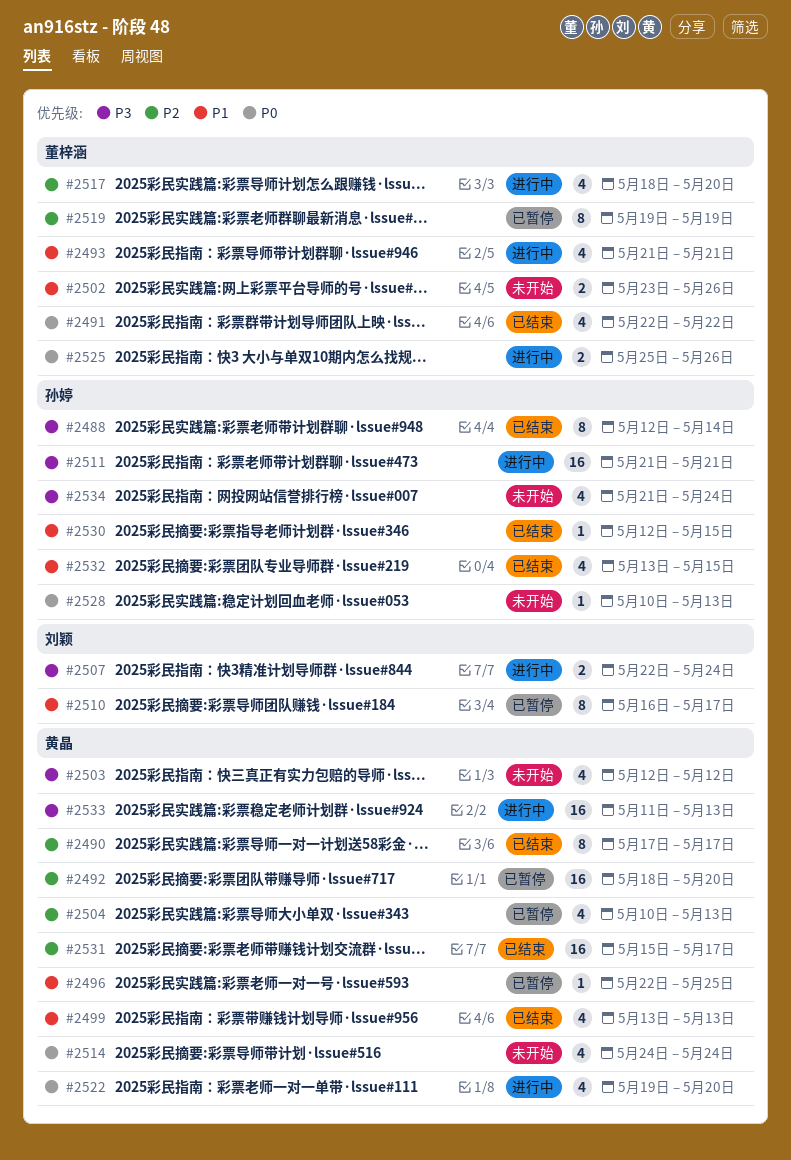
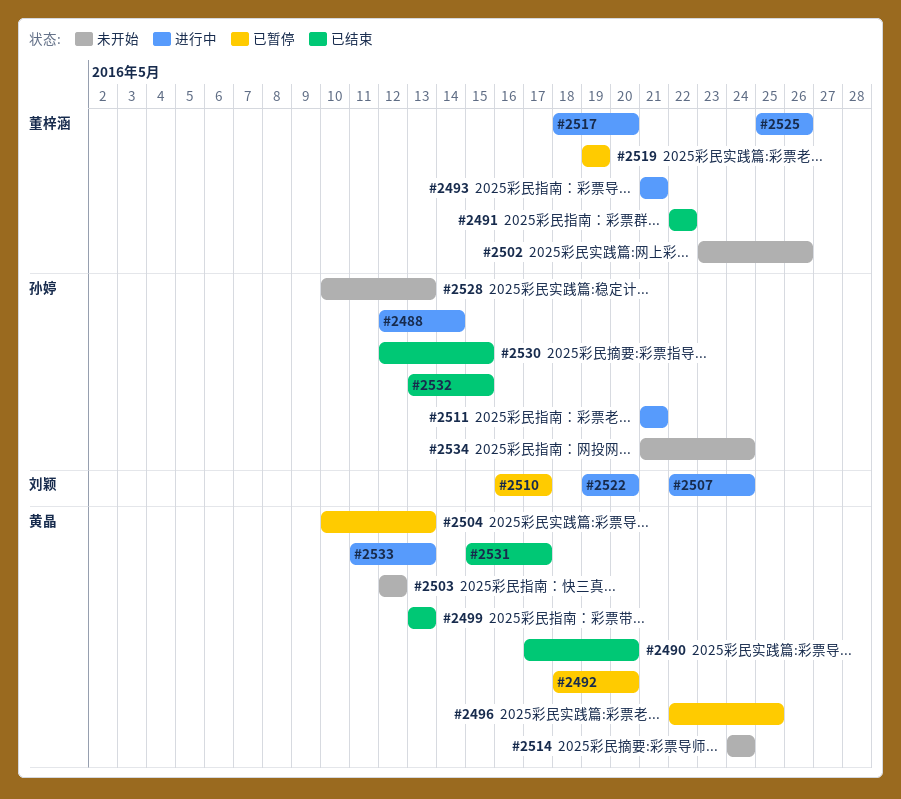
#2488, status: 已结束 -> 进行中
#2490, due: May 17 -> May 20
#2522, owner: 黄晶 -> 刘颖

